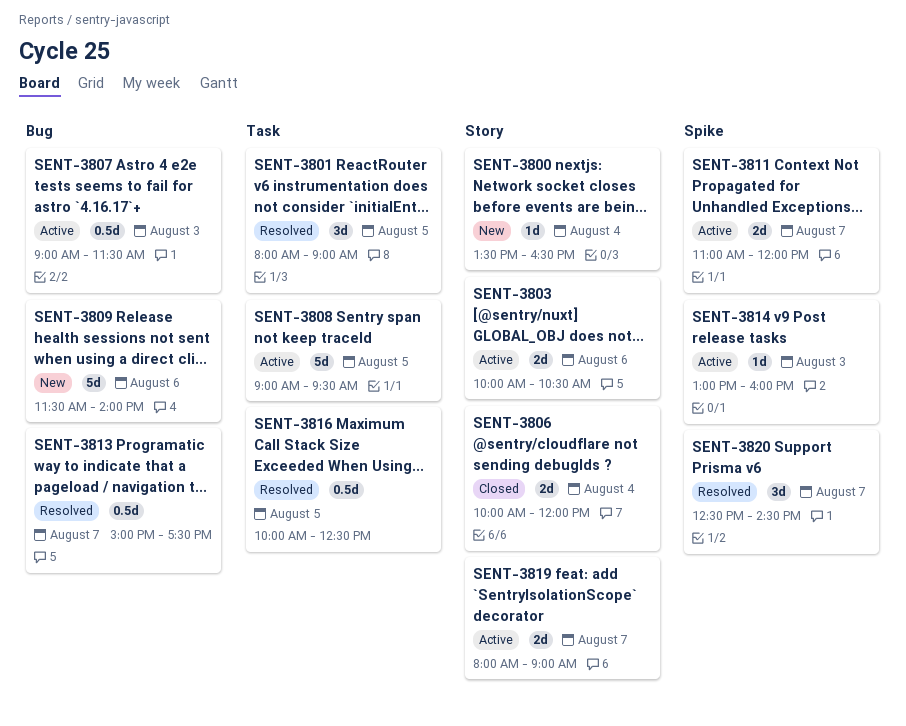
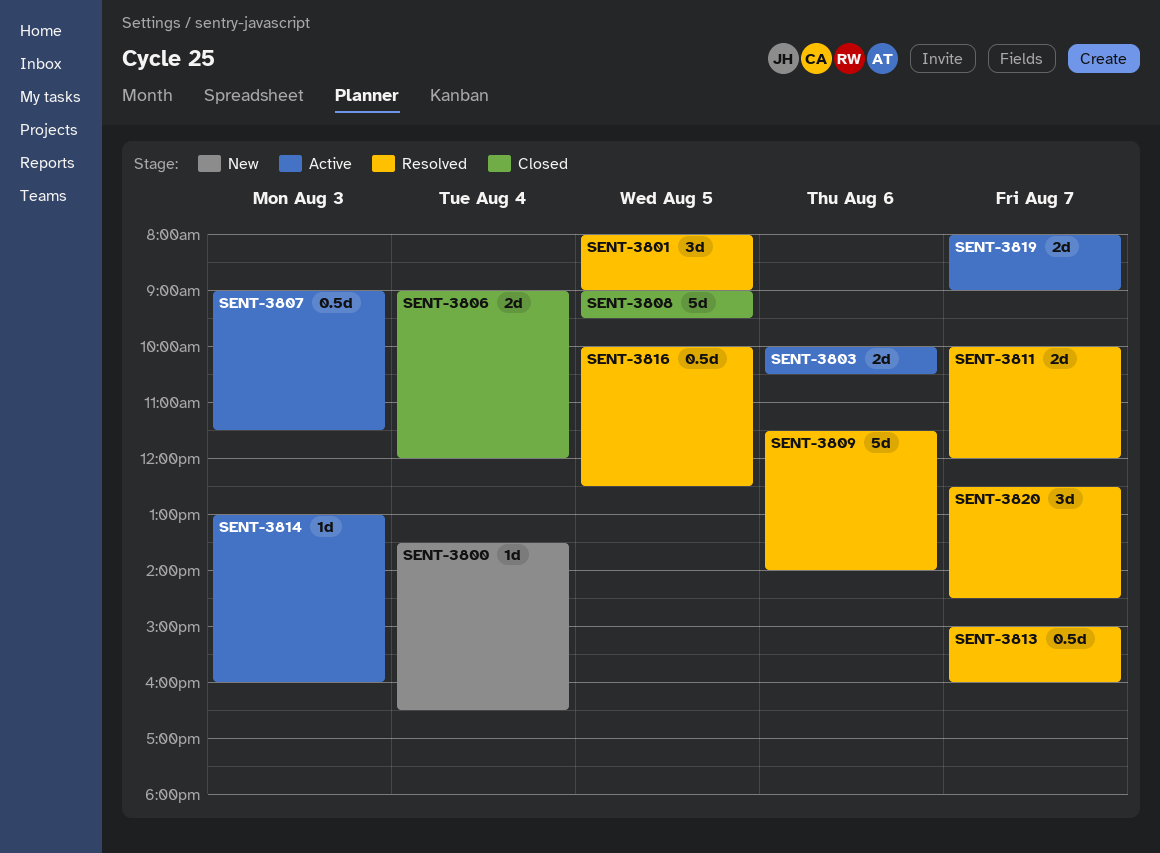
SENT-3806, begins: 10:00 -> 09:00
SENT-3808, status: Active -> Closed
SENT-3809, status: New -> Resolved
SENT-3811, status: Active -> Resolved
SENT-3811, begins: 11:00 -> 10:00
SENT-3813, ends: 17:30 -> 16:00

